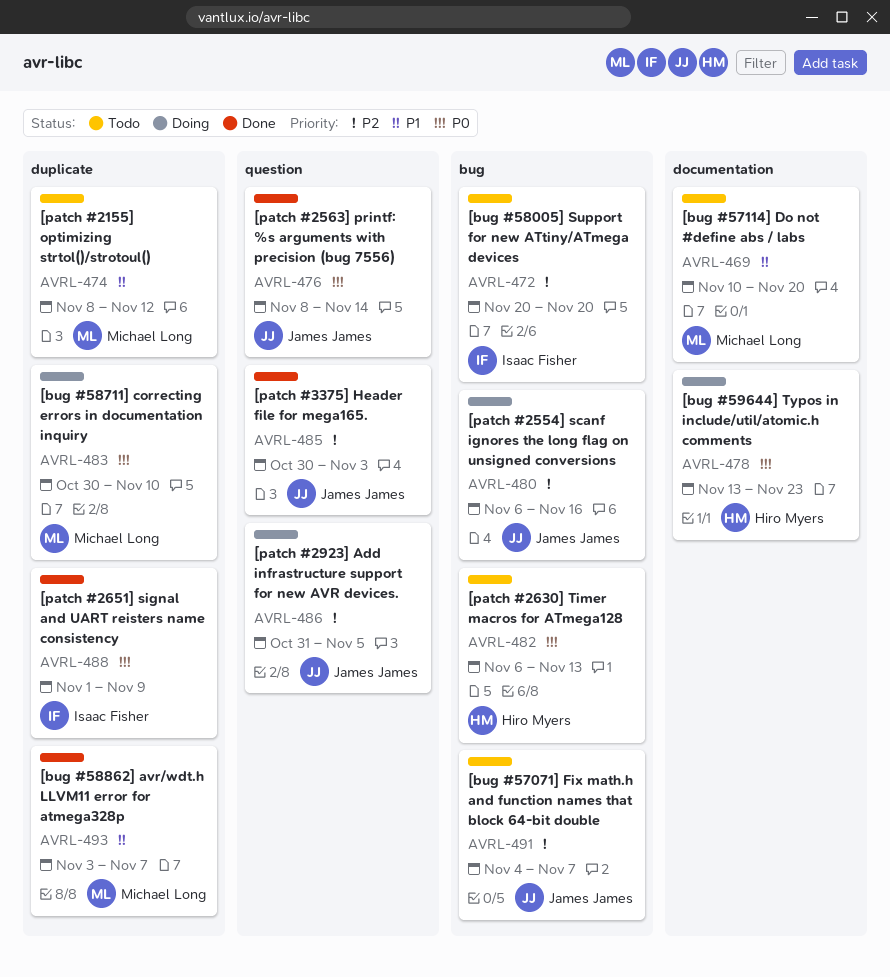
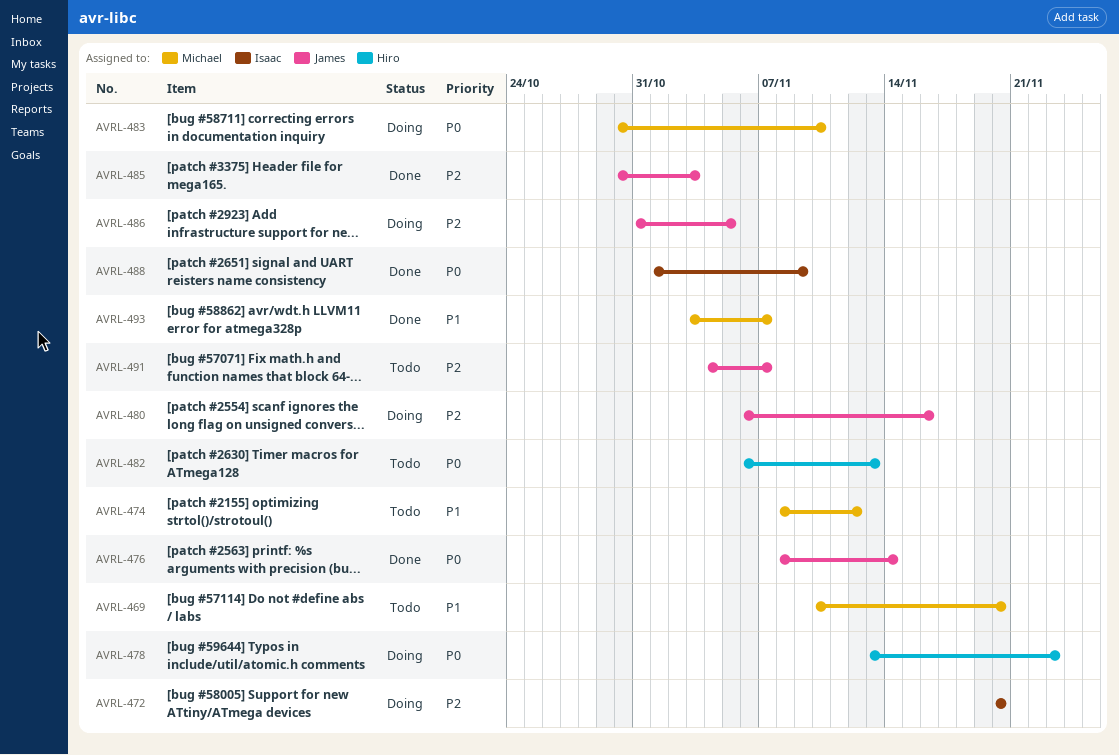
AVRL-472, status: Todo -> Doing

